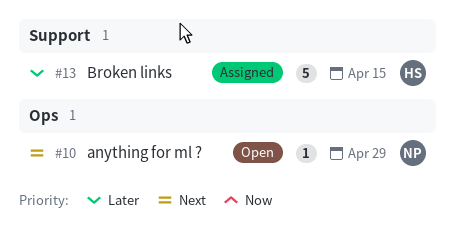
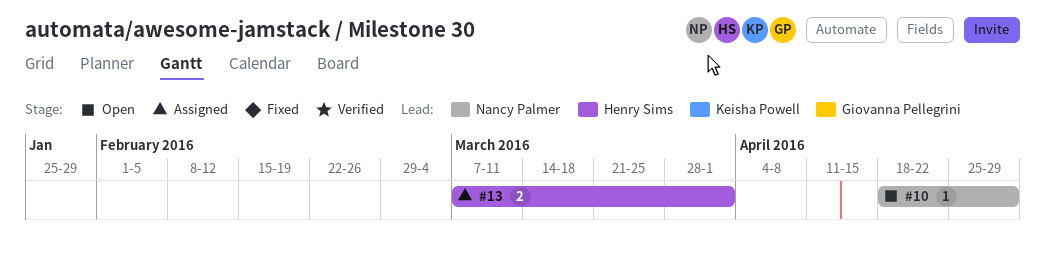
#13, estimate: 5 -> 2
#13, due: Apr 15 -> Apr 1

